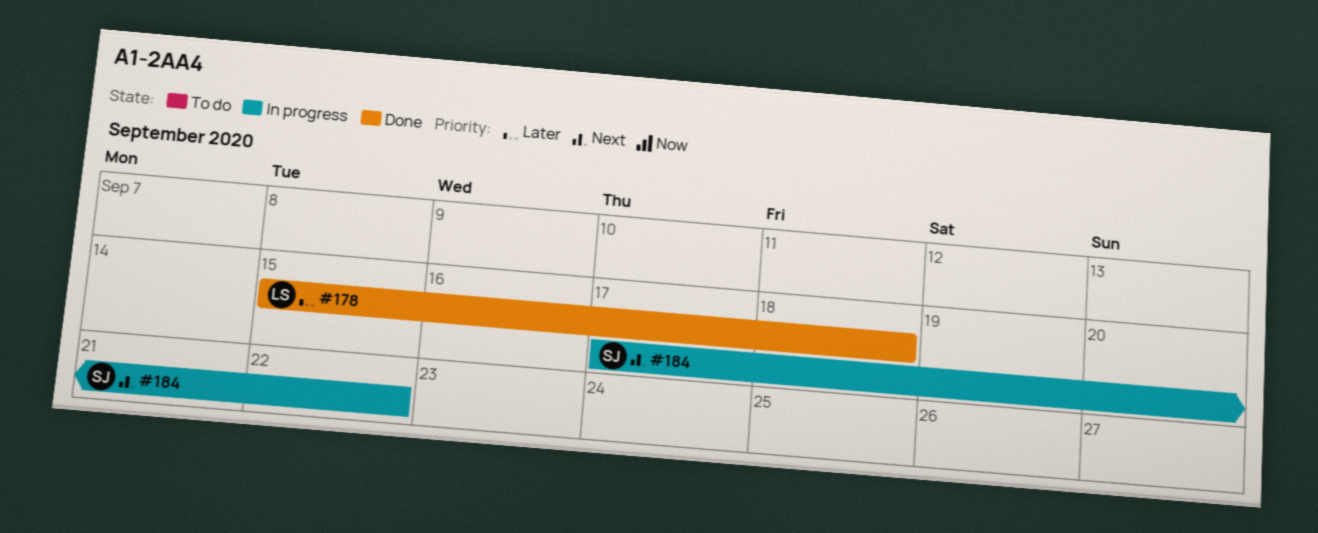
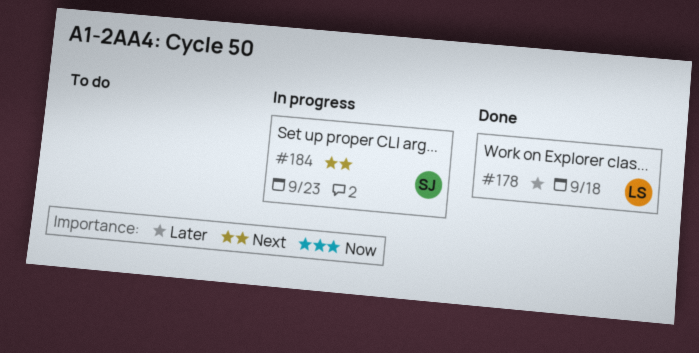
#184, due: Sep 22 -> Sep 23

